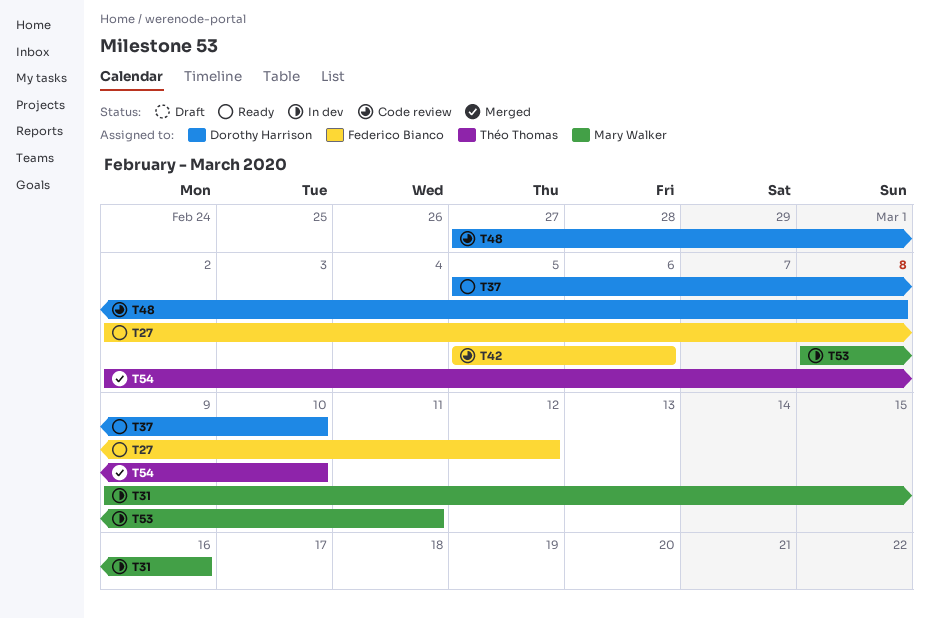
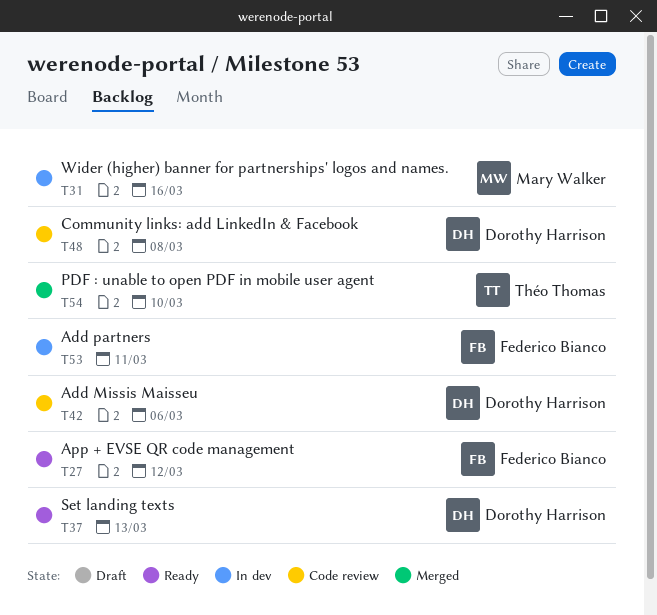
T37, due: Mar 10 -> Mar 13
T42, owner: Federico Bianco -> Dorothy Harrison
T53, owner: Mary Walker -> Federico Bianco

